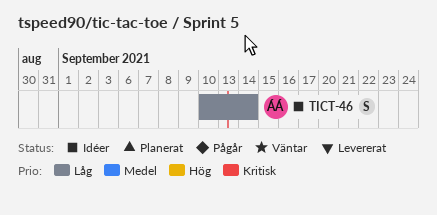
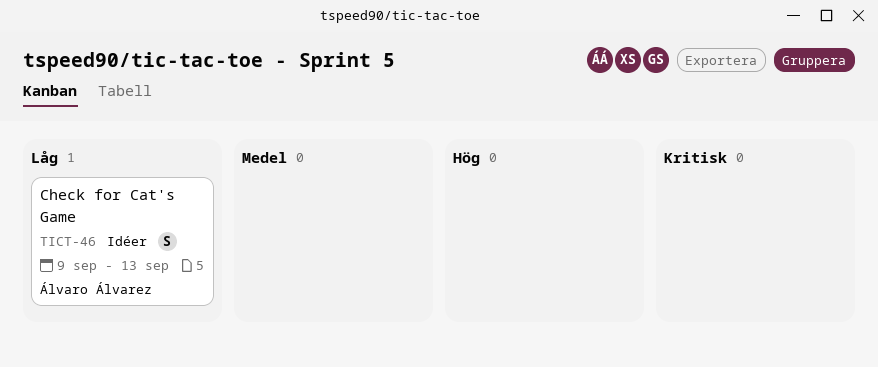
TICT-46, start: Sep 10 -> Sep 9
TICT-46, due: Sep 14 -> Sep 13

